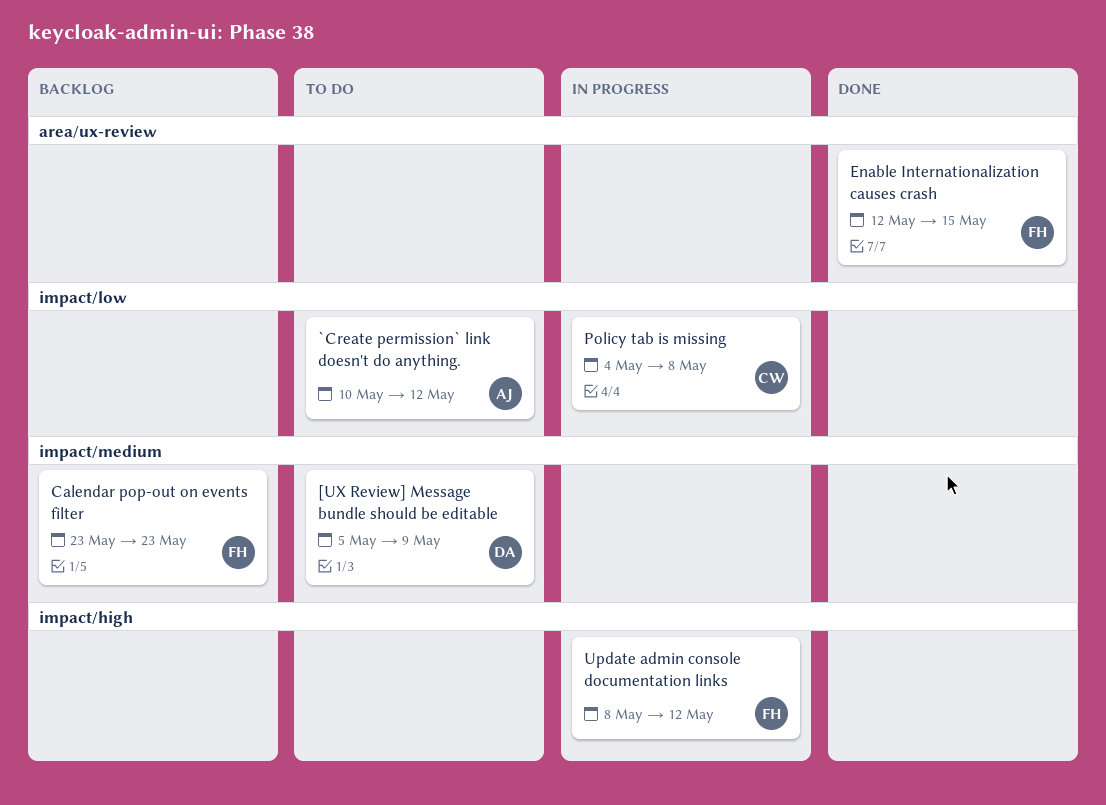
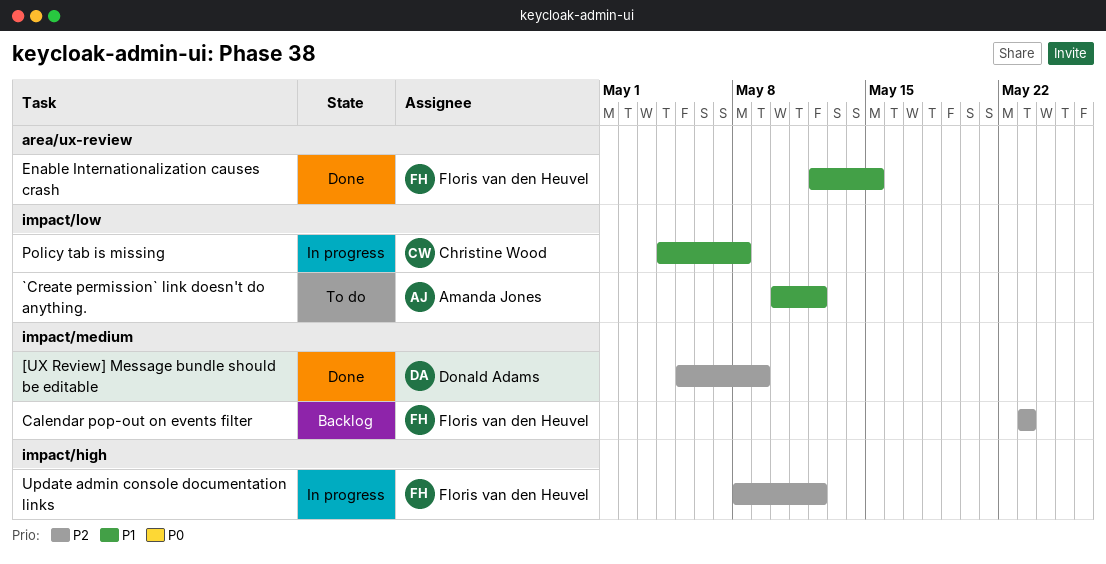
[UX Review] Message bundle should be editable, status: To do -> Done

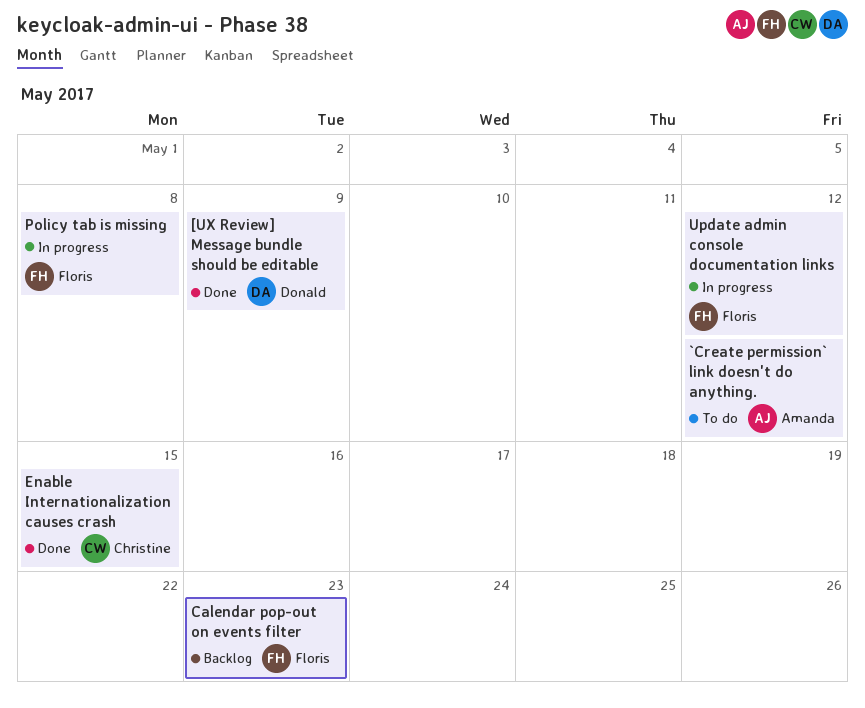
Enable Internationalization causes crash, owner: Floris van den Heuvel -> Christine Wood
Policy tab is missing, owner: Christine Wood -> Floris van den Heuvel

